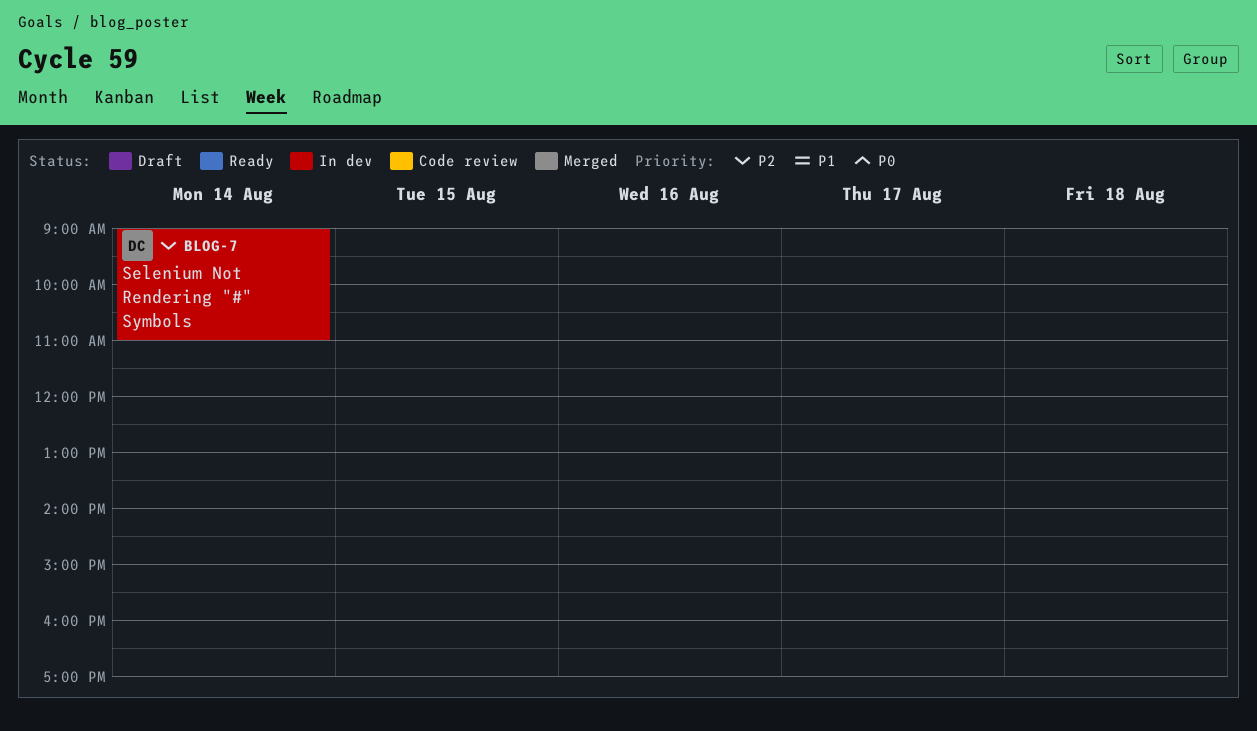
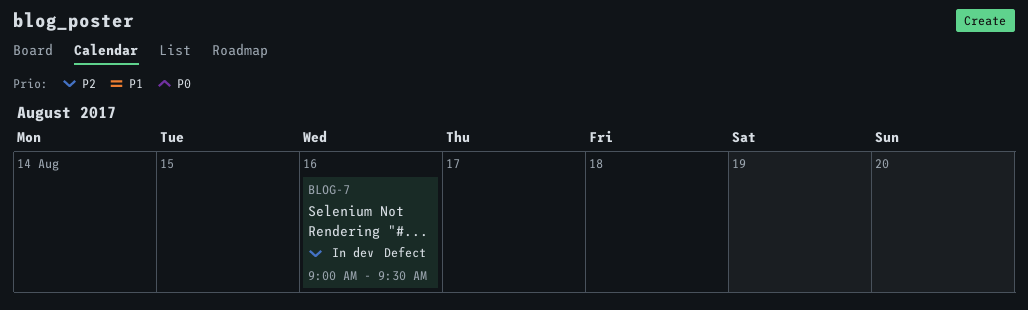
BLOG-7, day: Aug 14 -> Aug 16
BLOG-7, ends: 11:00 -> 09:30

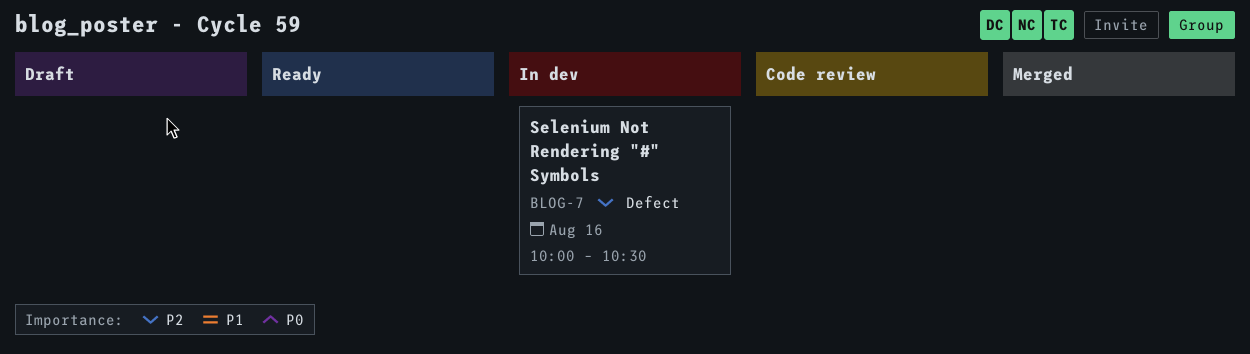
BLOG-7, begins: 09:00 -> 10:00
BLOG-7, ends: 09:30 -> 10:30

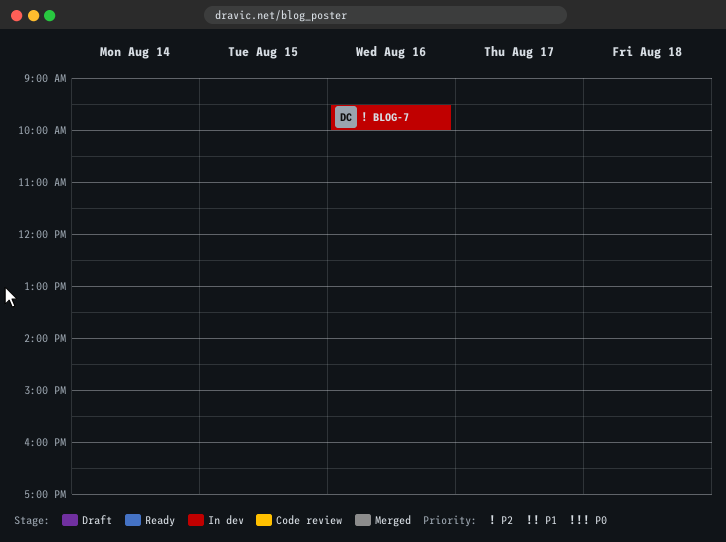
BLOG-7, begins: 10:00 -> 09:30
BLOG-7, ends: 10:30 -> 10:00

